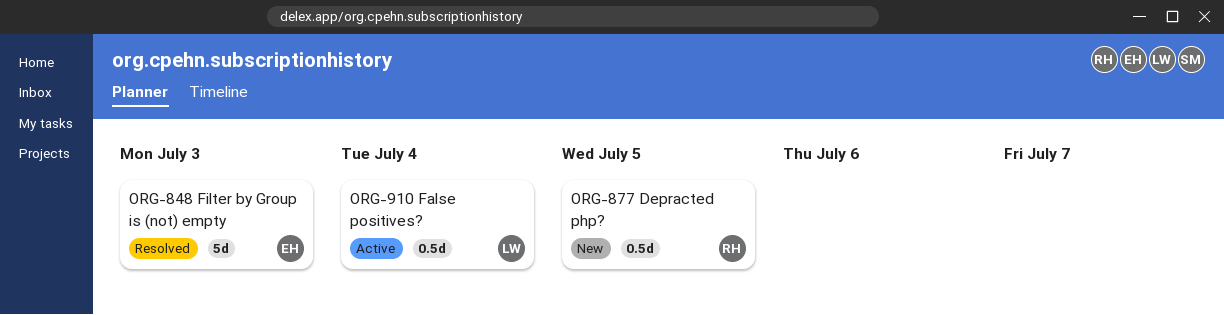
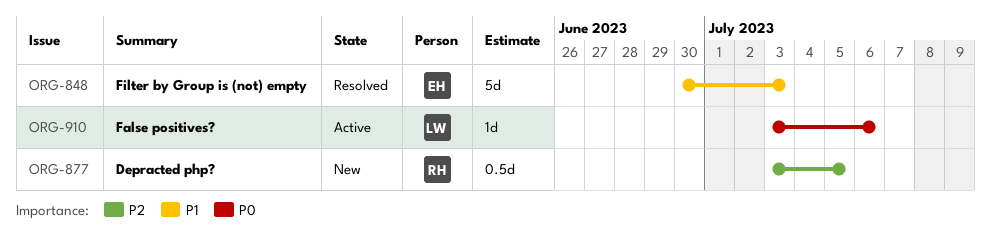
ORG-910, estimate: 0.5d -> 1d
ORG-910, due: Jul 4 -> Jul 6

